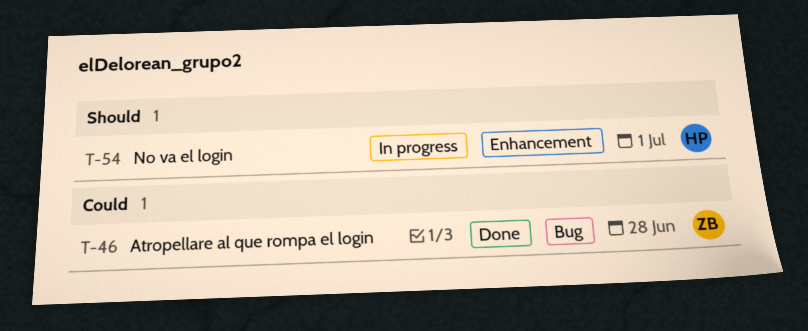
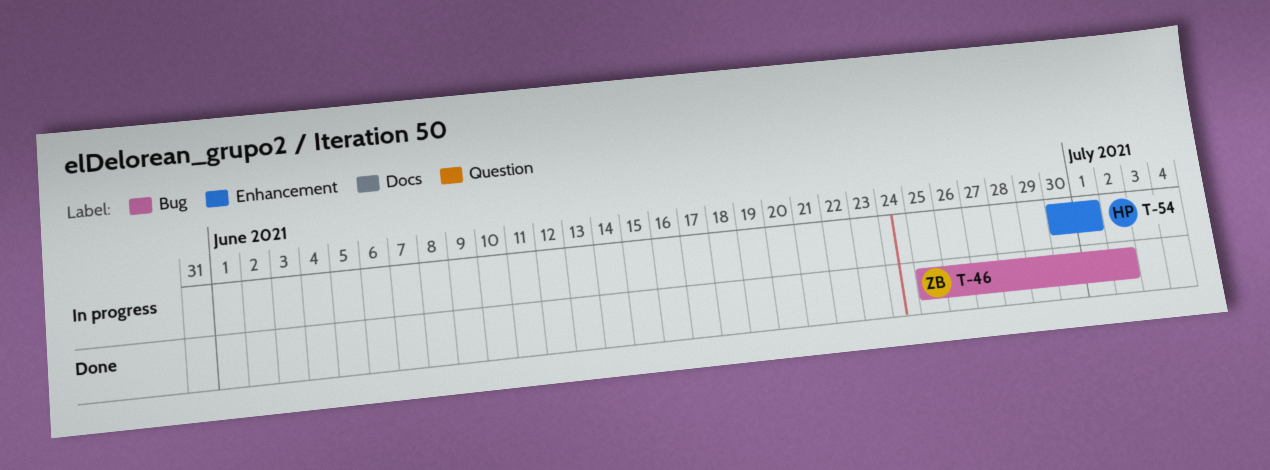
T-46, due: Jun 28 -> Jul 2

